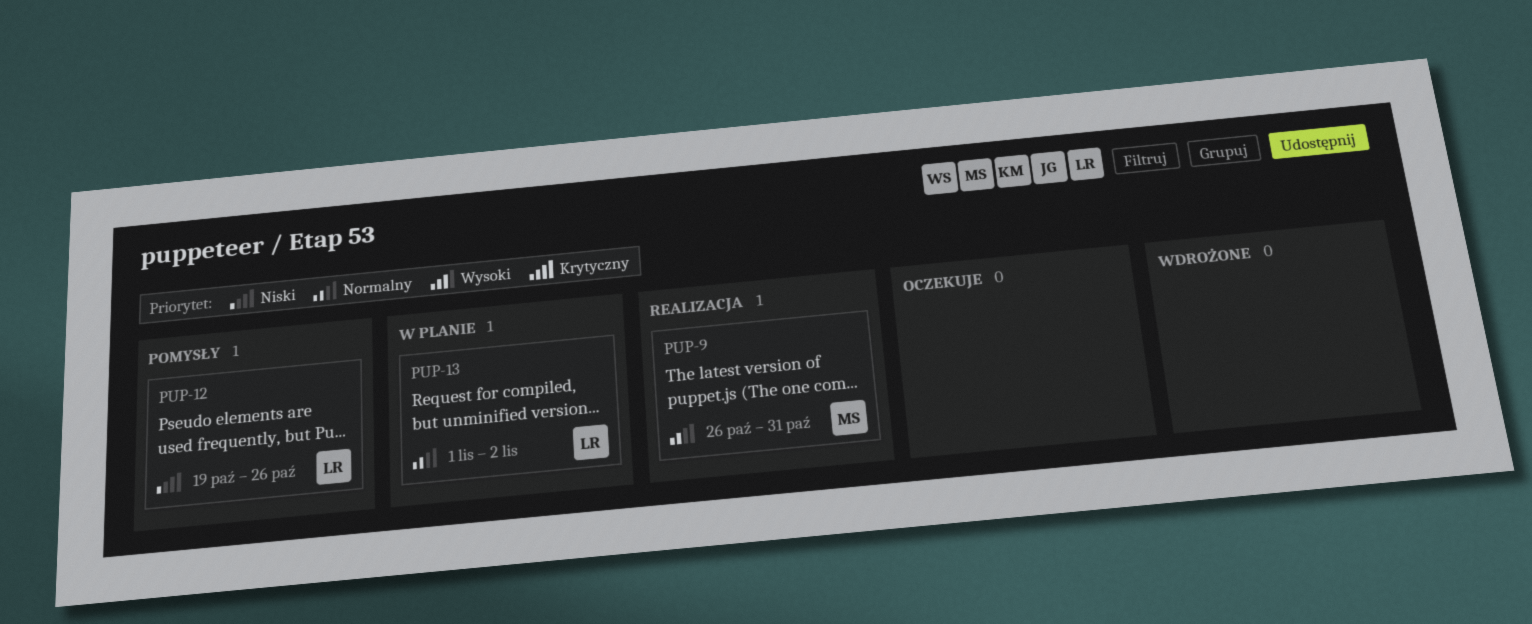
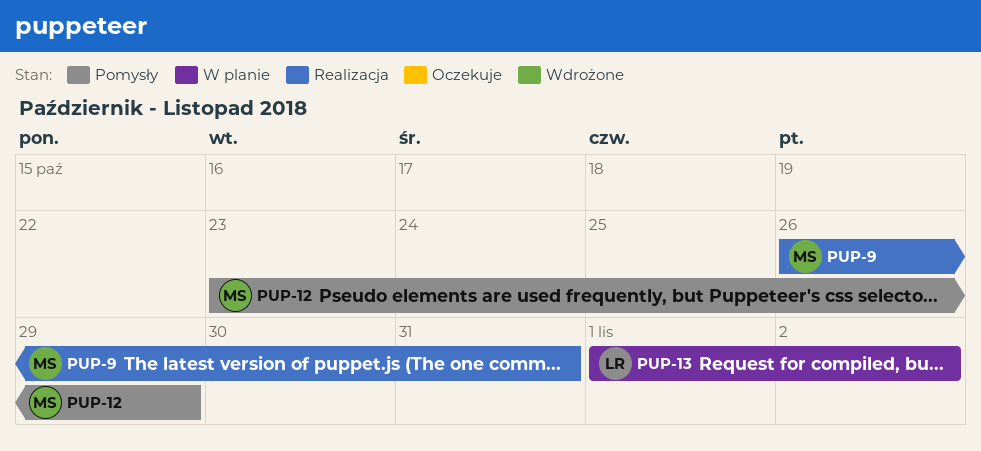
PUP-12, owner: LR -> MS
PUP-12, start: Oct 19 -> Oct 23
PUP-12, due: Oct 26 -> Oct 29

